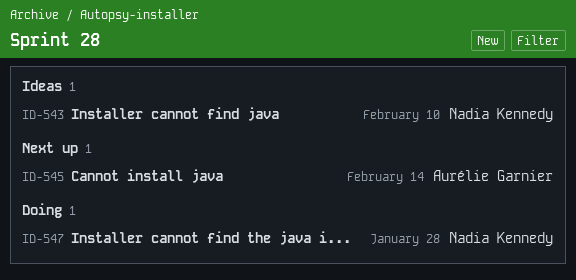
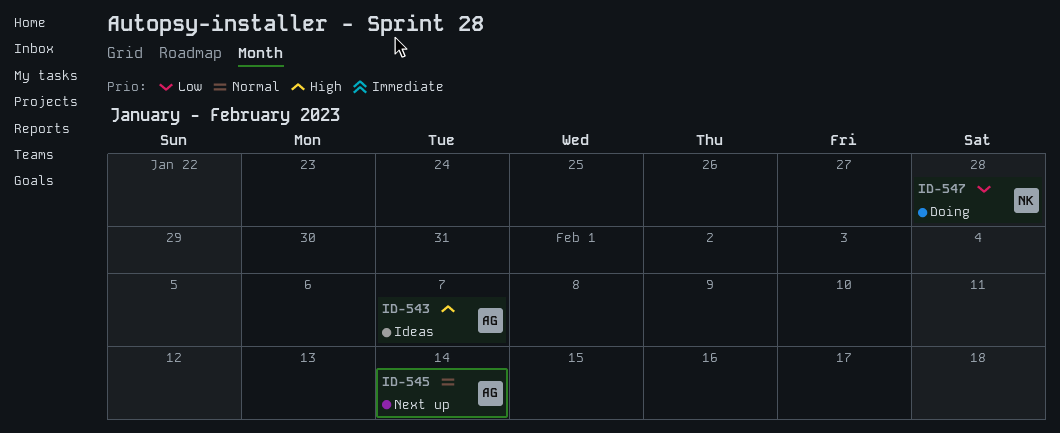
ID-543, owner: Nadia Kennedy -> Aurélie Garnier
ID-543, due: Feb 10 -> Feb 7

